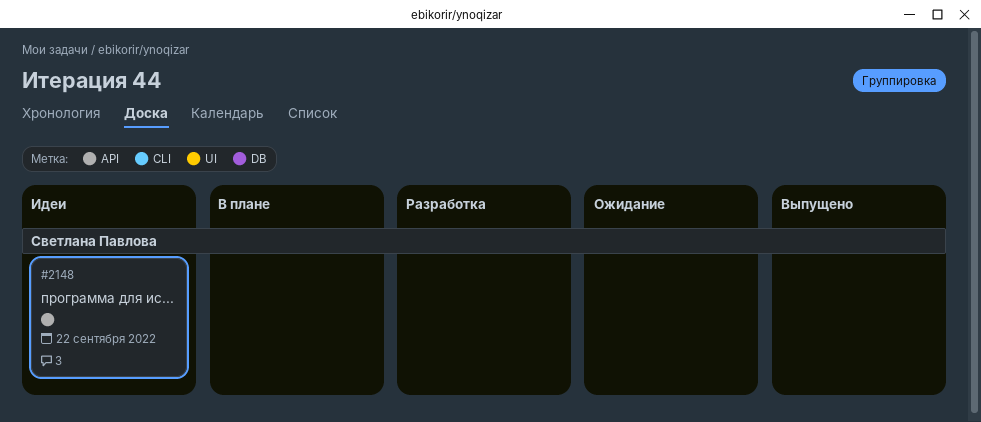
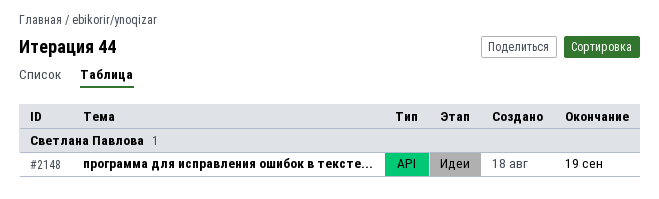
#2148, due: Sep 22 -> Sep 19

